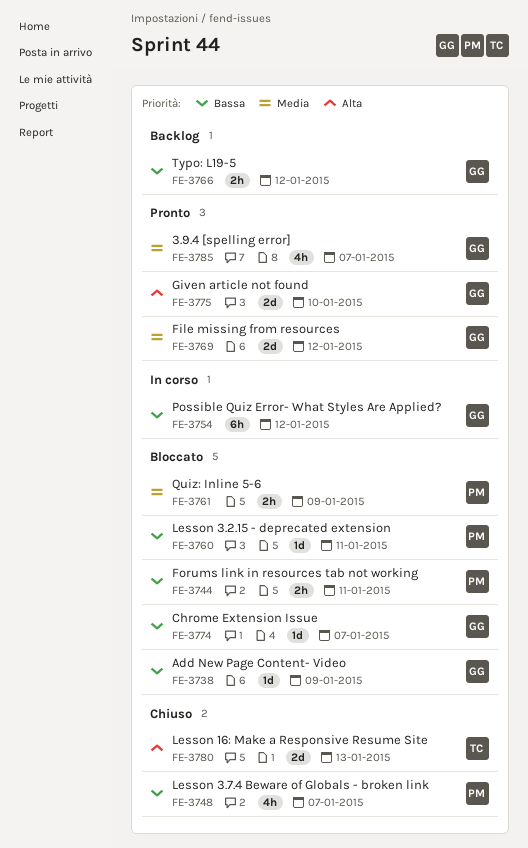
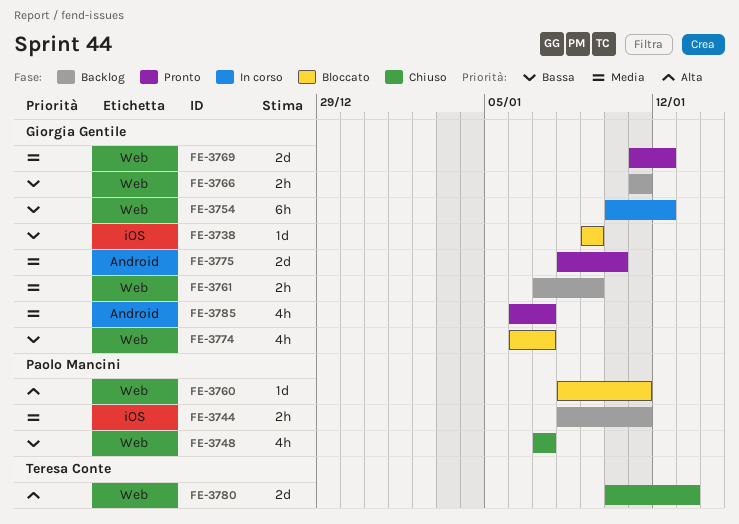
FE-3744, status: Bloccato -> Backlog
FE-3744, priority: Bassa -> Media
FE-3760, priority: Bassa -> Alta
FE-3761, status: Bloccato -> Backlog
FE-3761, owner: Paolo Mancini -> Giorgia Gentile
FE-3766, due: Jan 12 -> Jan 11
FE-3774, estimate: 1d -> 4h
FE-3775, priority: Alta -> Media

